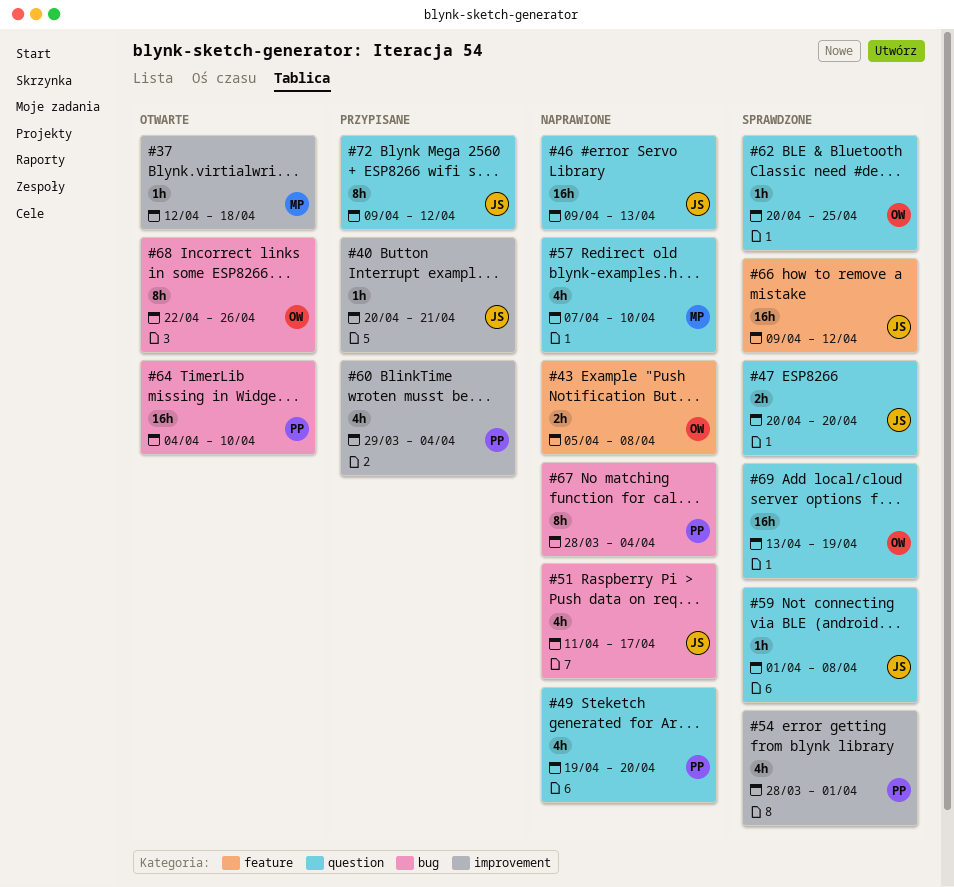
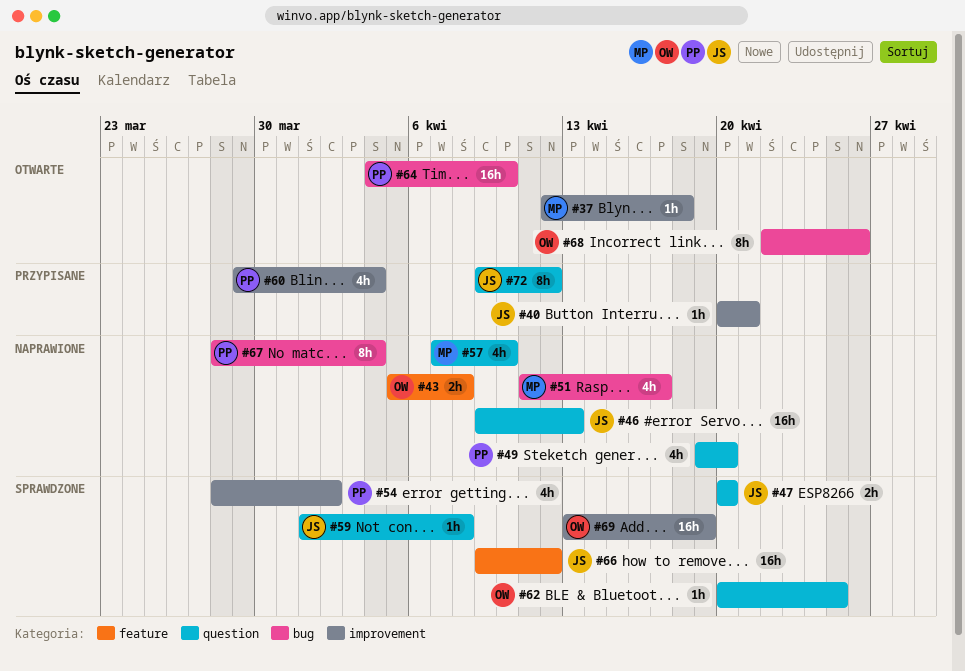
#51, owner: JS -> MP
#54, due: Apr 1 -> Apr 2
#69, label: question -> improvement

